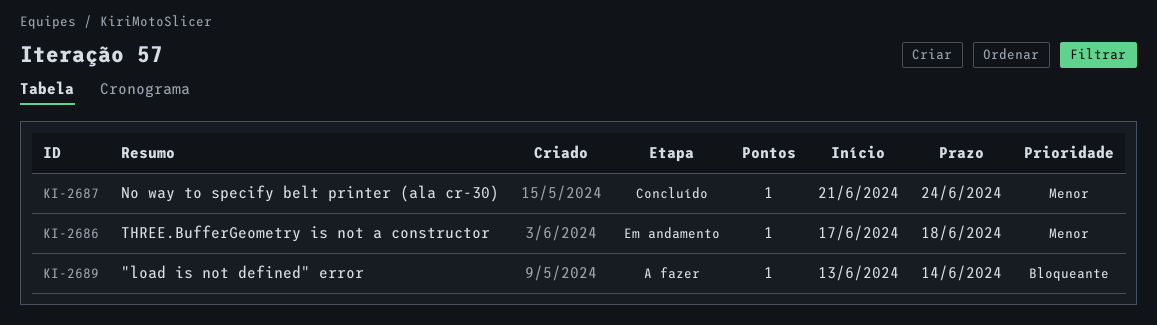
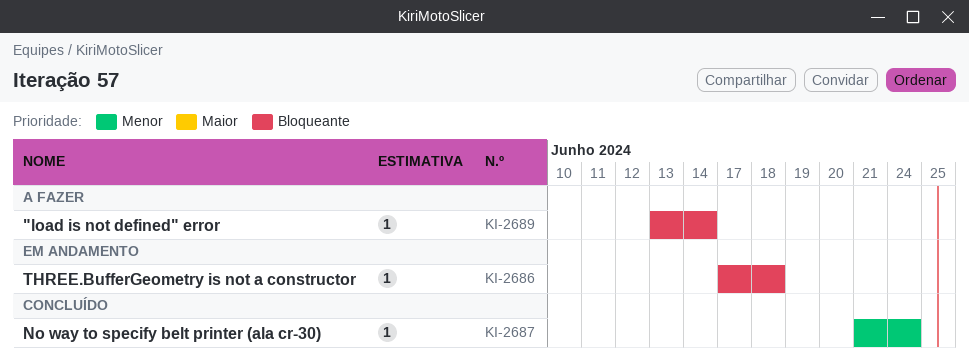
KI-2686, priority: Menor -> Bloqueante

